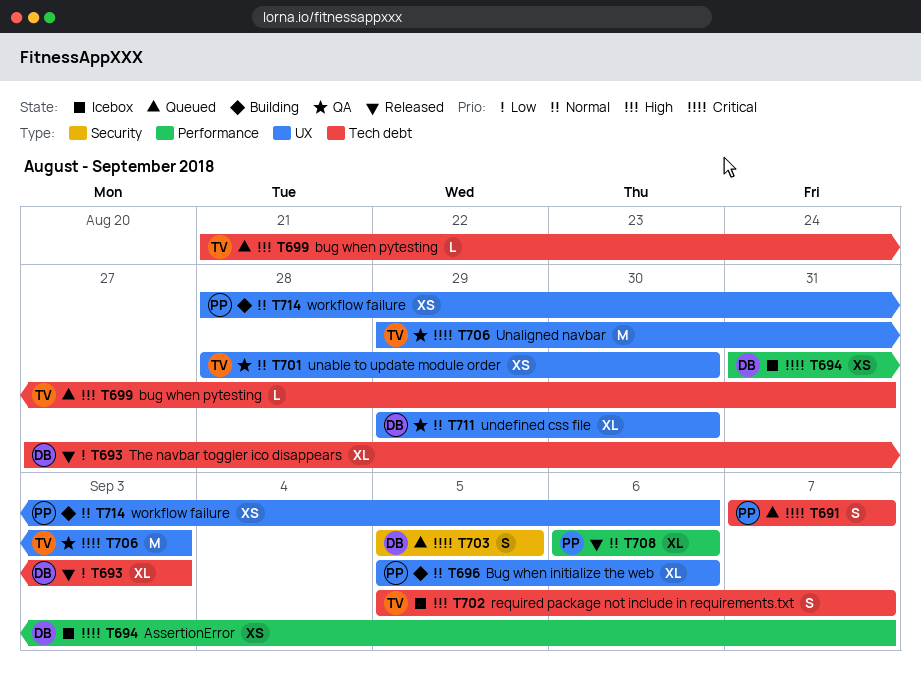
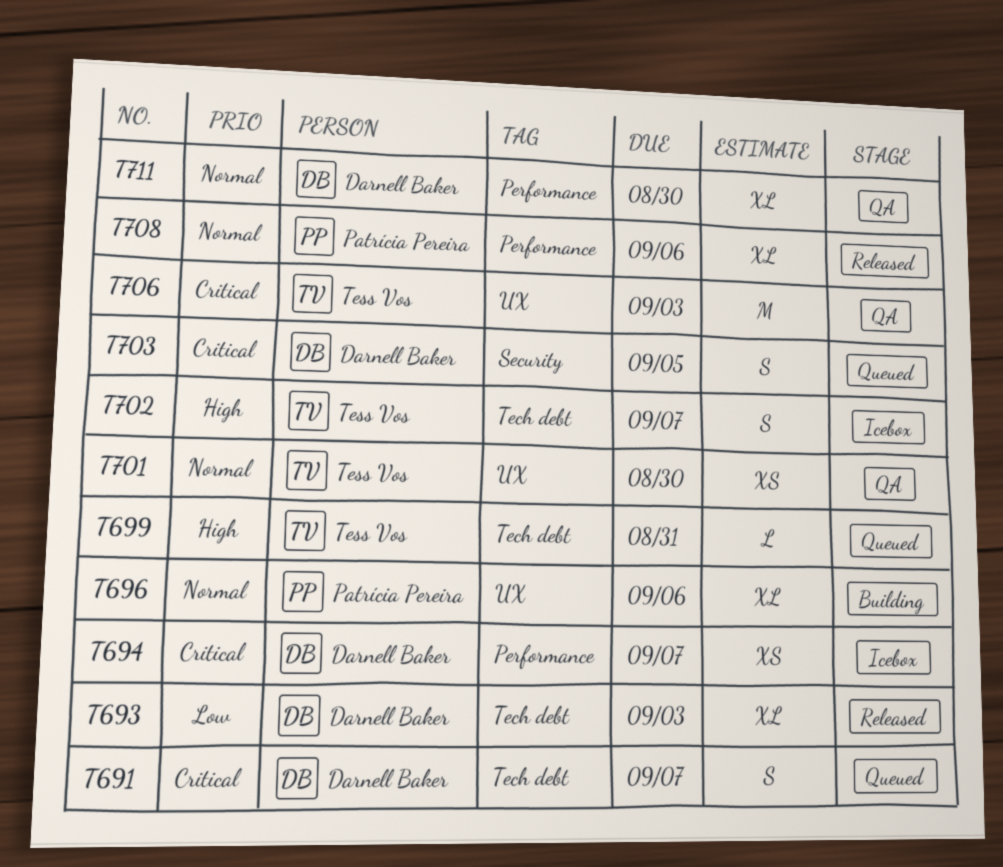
T691, owner: Patrícia Pereira -> Darnell Baker
T711, label: UX -> Performance
T714: present -> none

